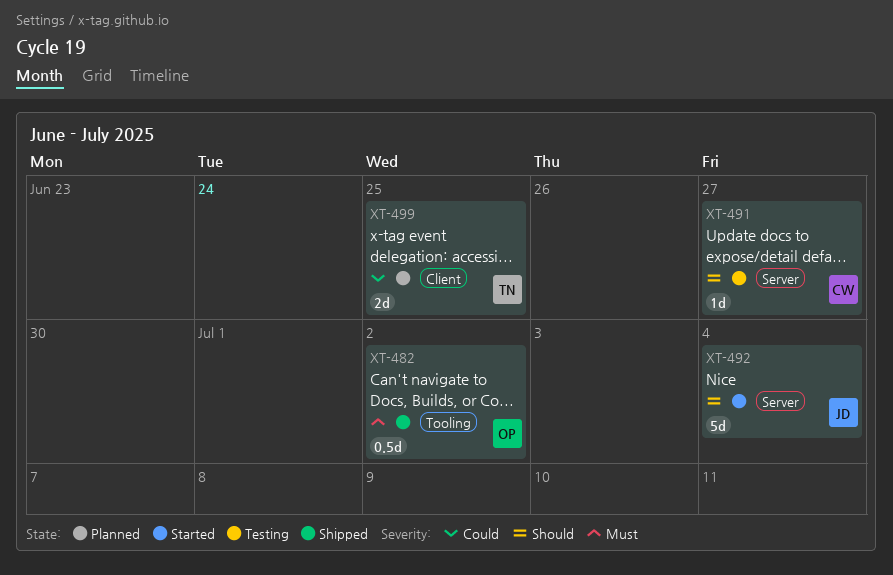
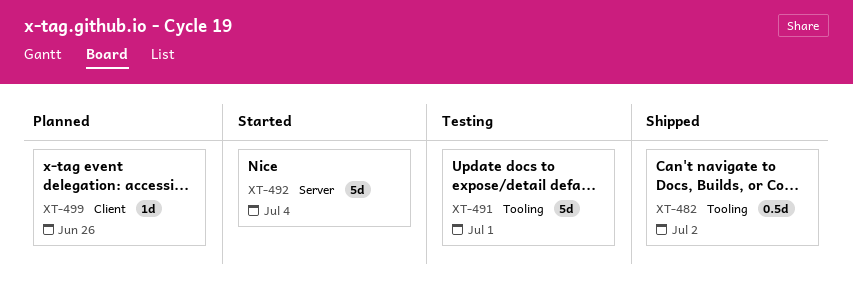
XT-491, label: Server -> Tooling
XT-491, estimate: 1d -> 5d
XT-491, due: Jun 27 -> Jul 1
XT-499, estimate: 2d -> 1d
XT-499, due: Jun 25 -> Jun 26

